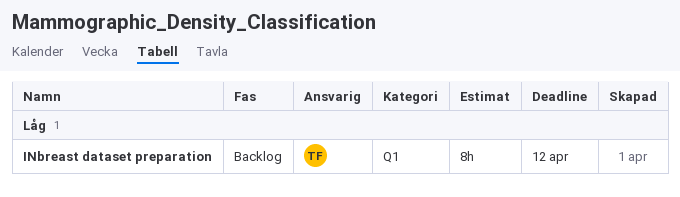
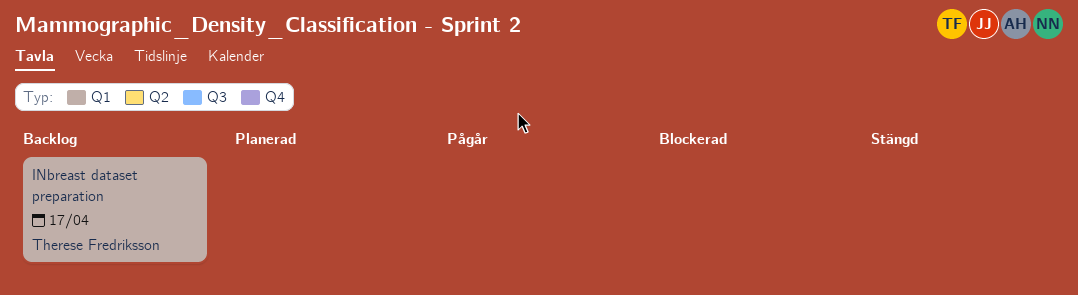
INbreast dataset preparation, due: Apr 12 -> Apr 17

